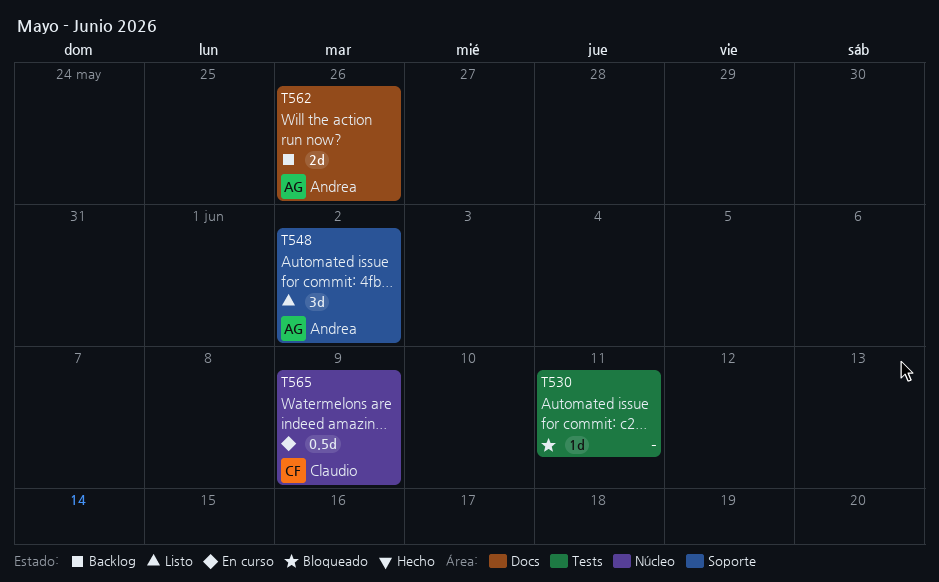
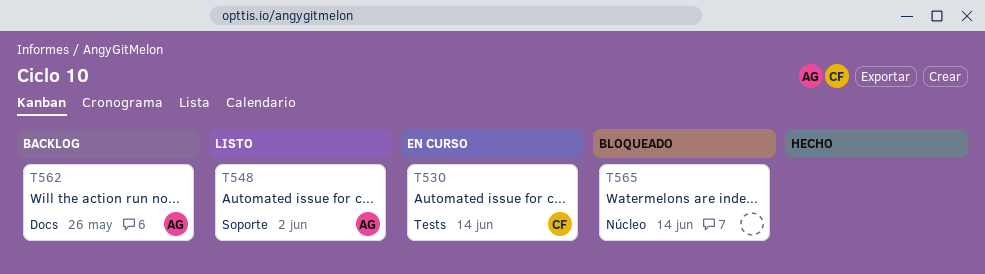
T530, status: Bloqueado -> En curso
T530, owner: none -> Claudio
T530, due: Jun 11 -> Jun 14
T565, status: En curso -> Bloqueado
T565, owner: Claudio -> none
T565, due: Jun 9 -> Jun 14

